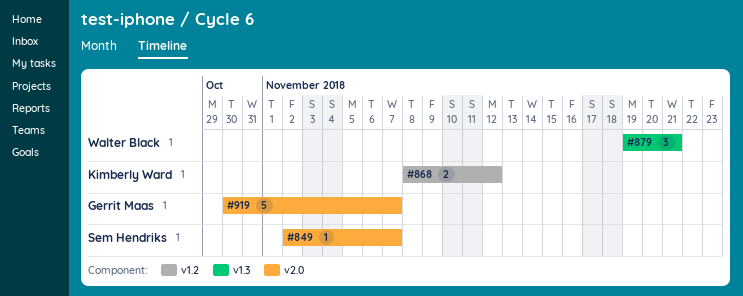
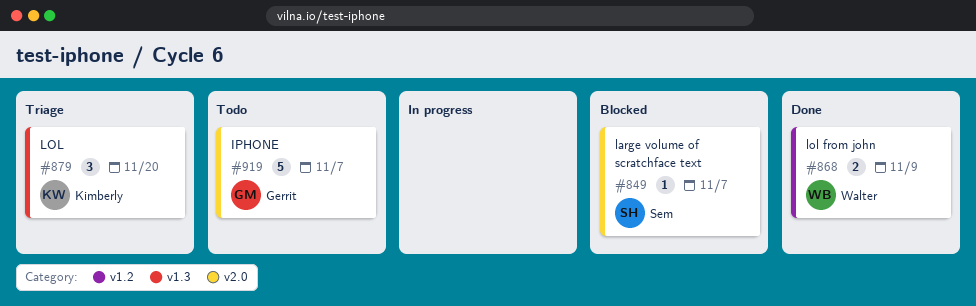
#868, owner: Kimberly Ward -> Walter Black
#868, due: Nov 12 -> Nov 9
#879, owner: Walter Black -> Kimberly Ward
#879, due: Nov 21 -> Nov 20

